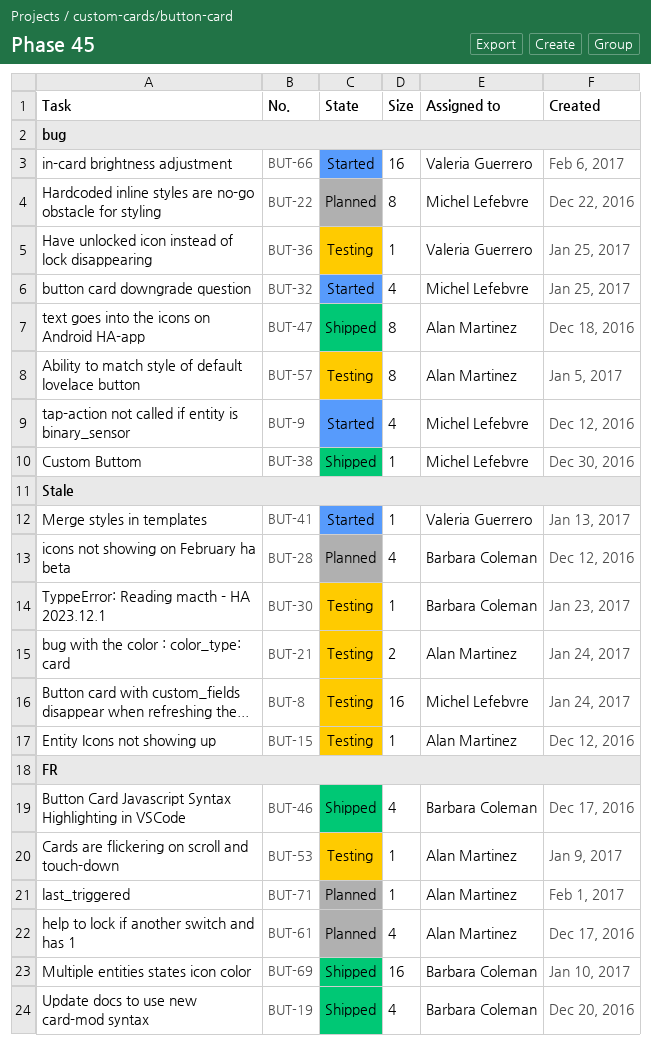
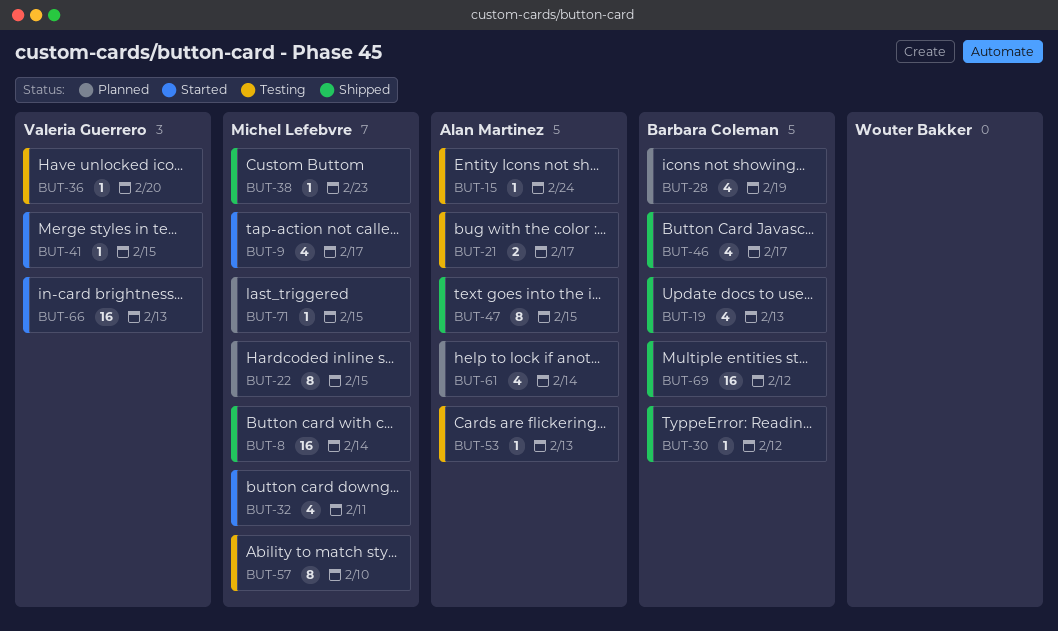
BUT-8, status: Testing -> Shipped
BUT-30, status: Testing -> Shipped
BUT-57, owner: Alan Martinez -> Michel Lefebvre
BUT-71, owner: Alan Martinez -> Michel Lefebvre

